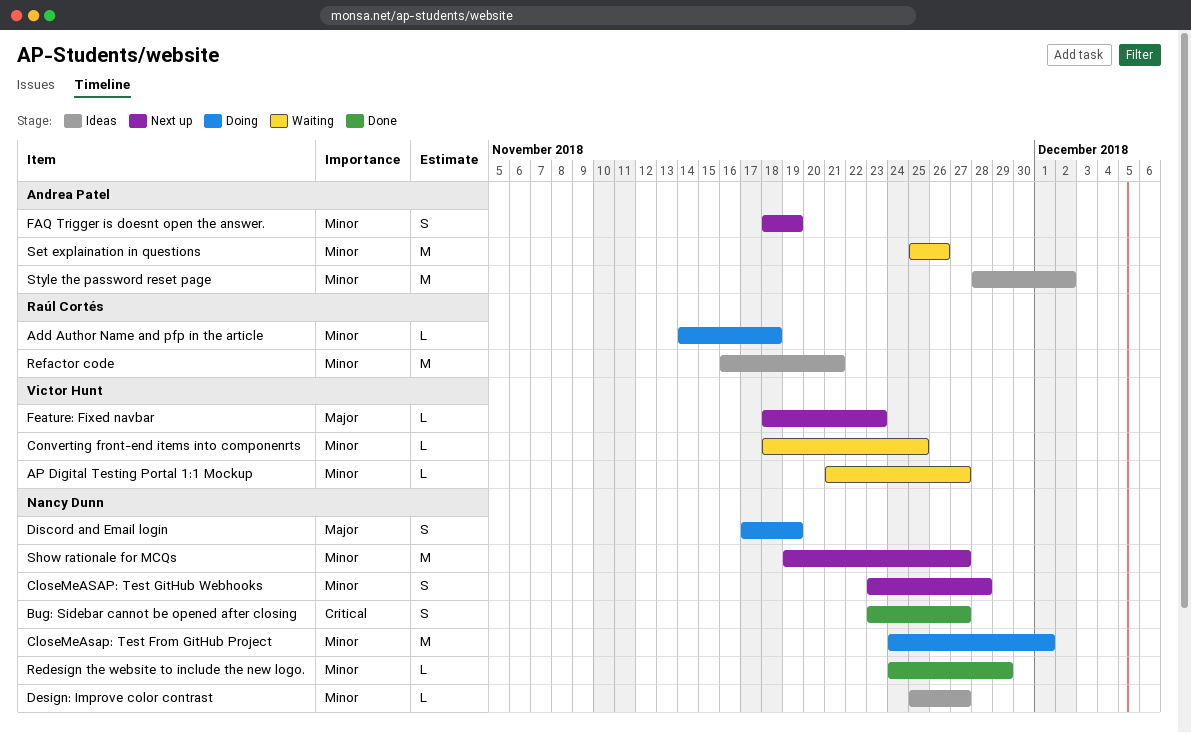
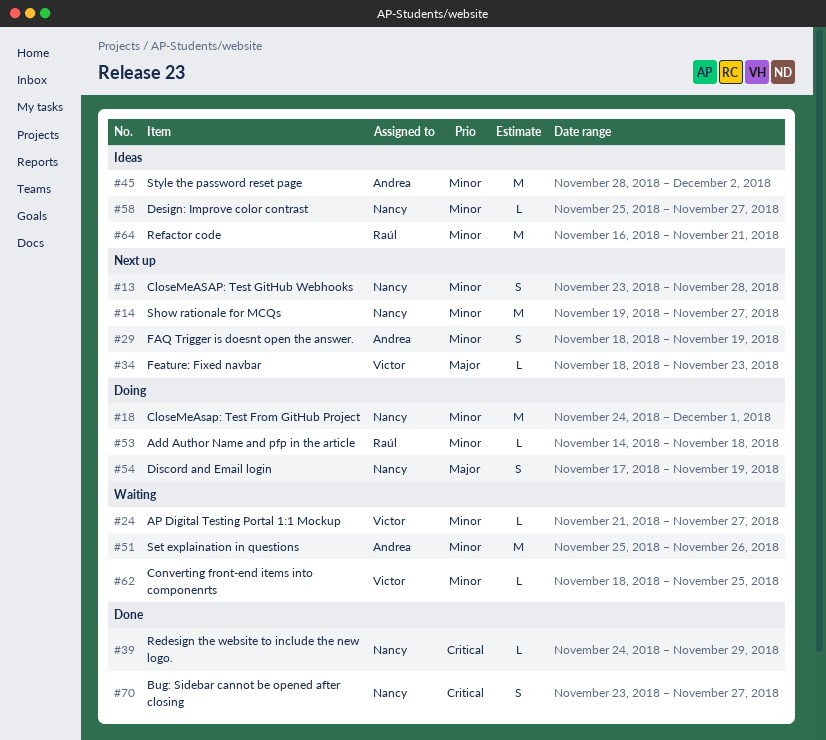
Redesign the website to include the new logo., priority: Minor -> Critical

